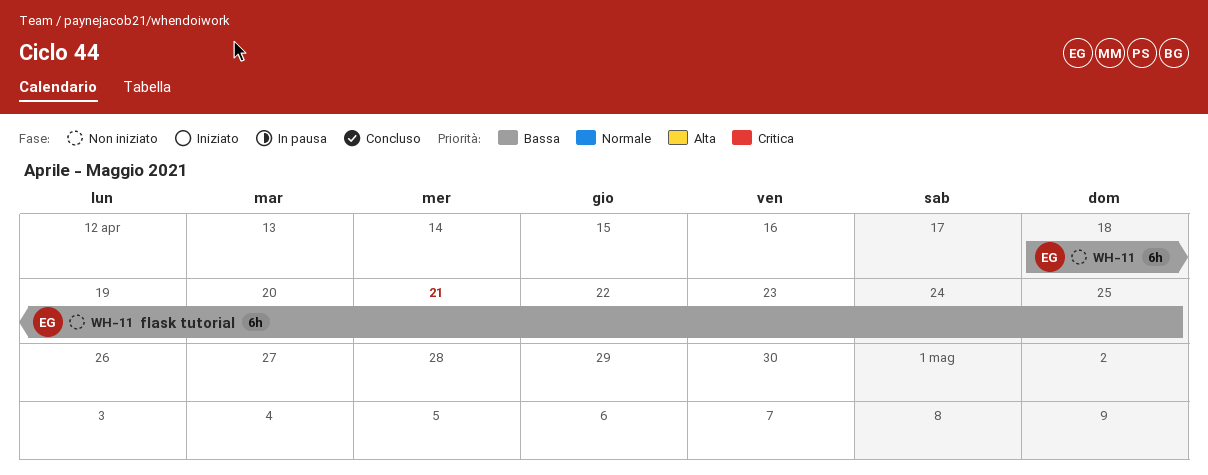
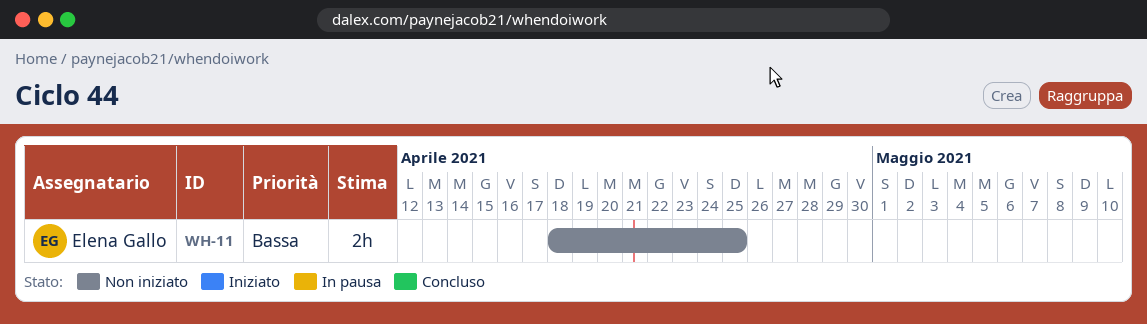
WH-11, estimate: 6h -> 2h

